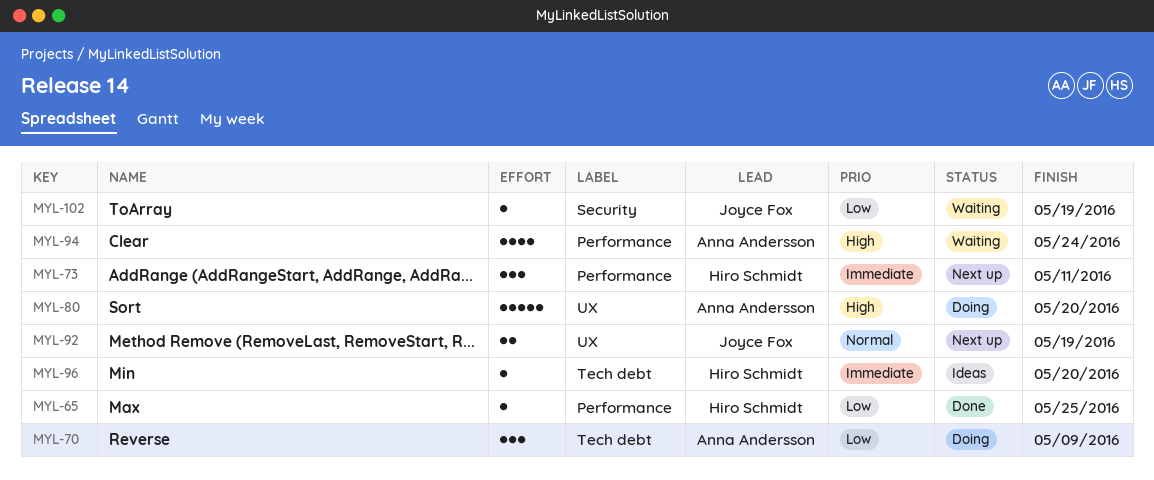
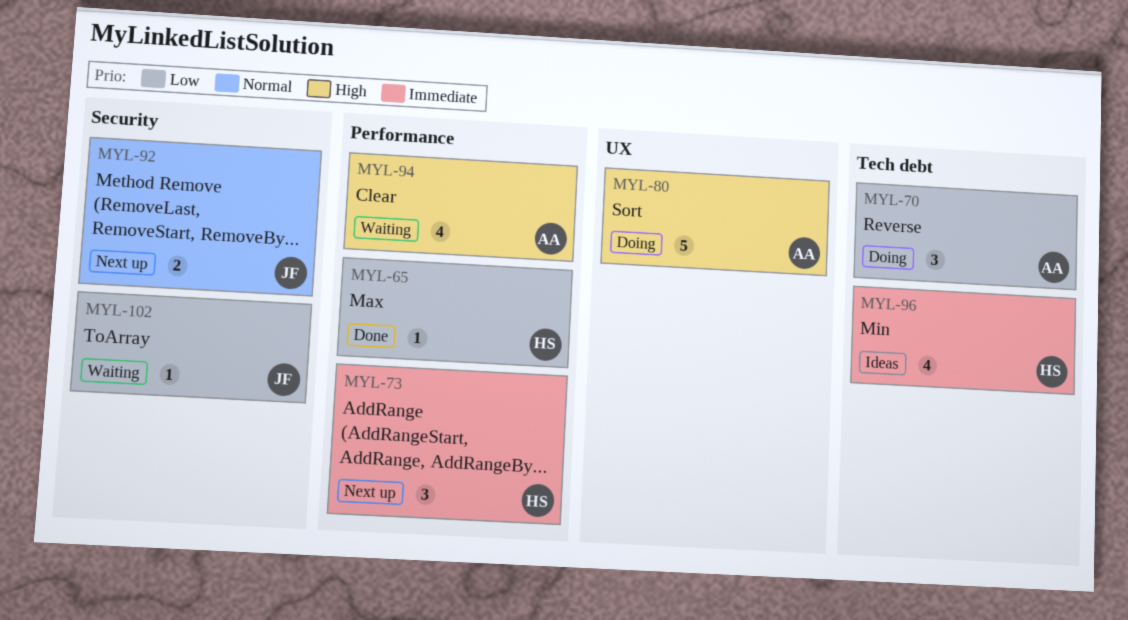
MYL-92, label: UX -> Security
MYL-96, estimate: 1 -> 4

